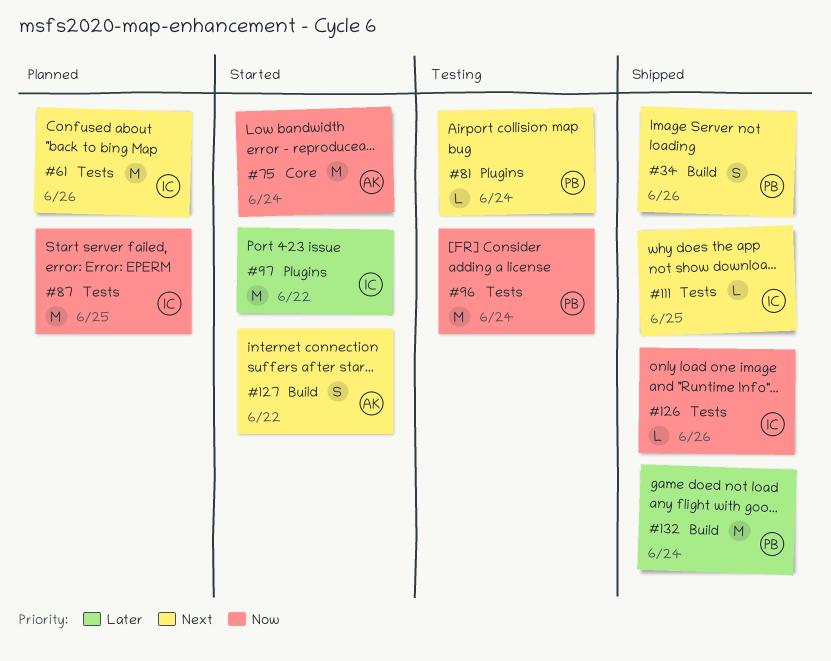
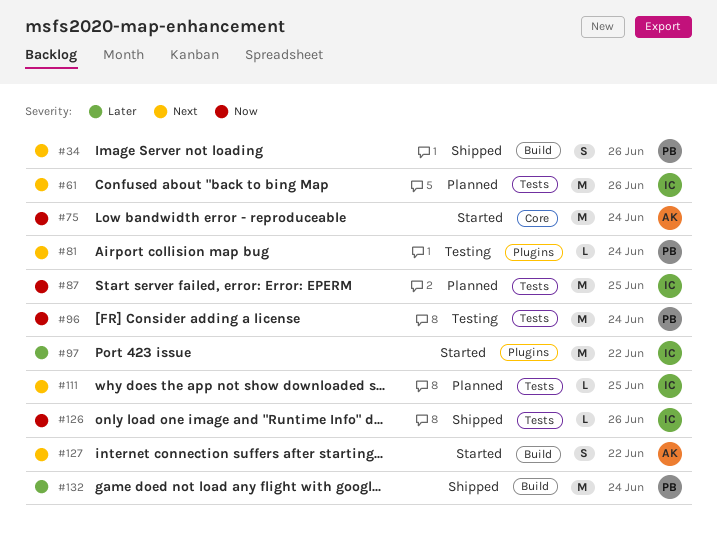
#111, status: Shipped -> Planned

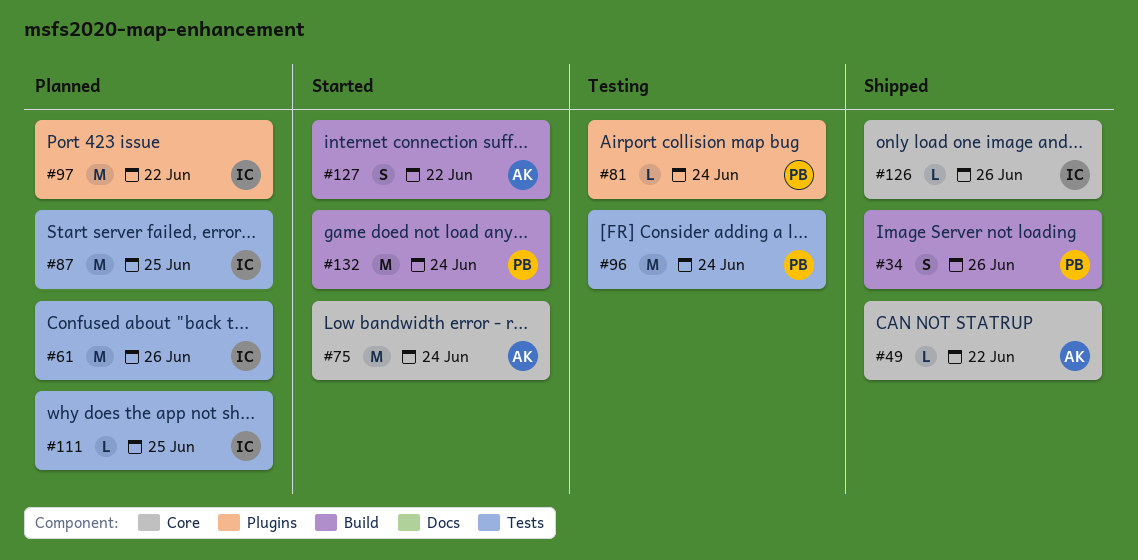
#49: none -> present
#97, status: Started -> Planned
#126, label: Tests -> Core
#132, status: Shipped -> Started

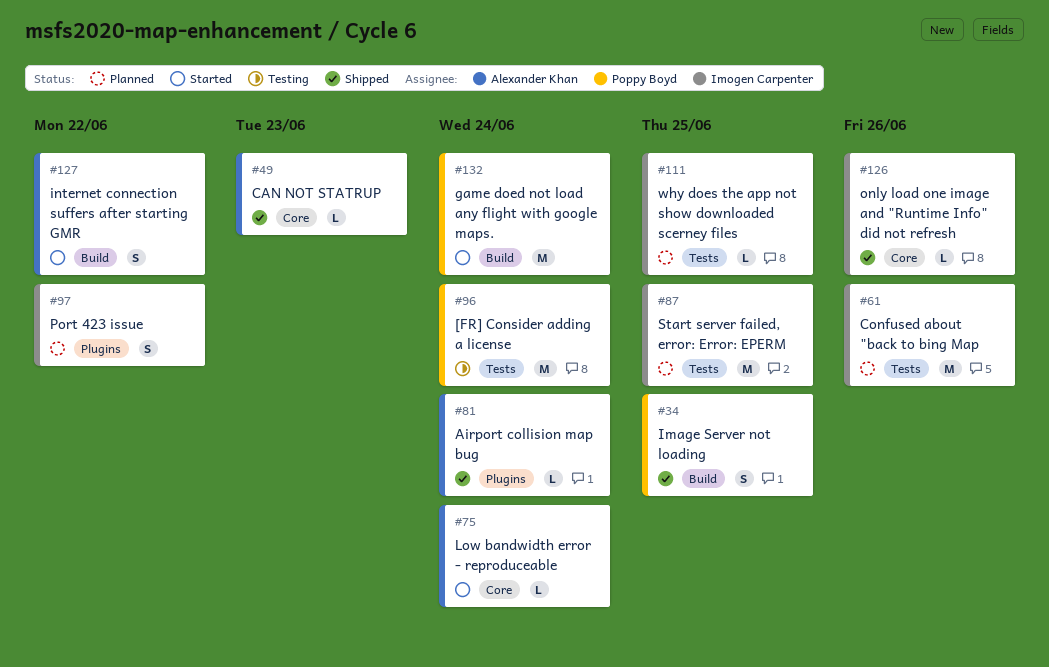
#34, due: Jun 26 -> Jun 25
#49, due: Jun 22 -> Jun 23
#75, estimate: M -> L
#81, status: Testing -> Shipped
#81, owner: Poppy Boyd -> Alexander Khan
#97, estimate: M -> S

